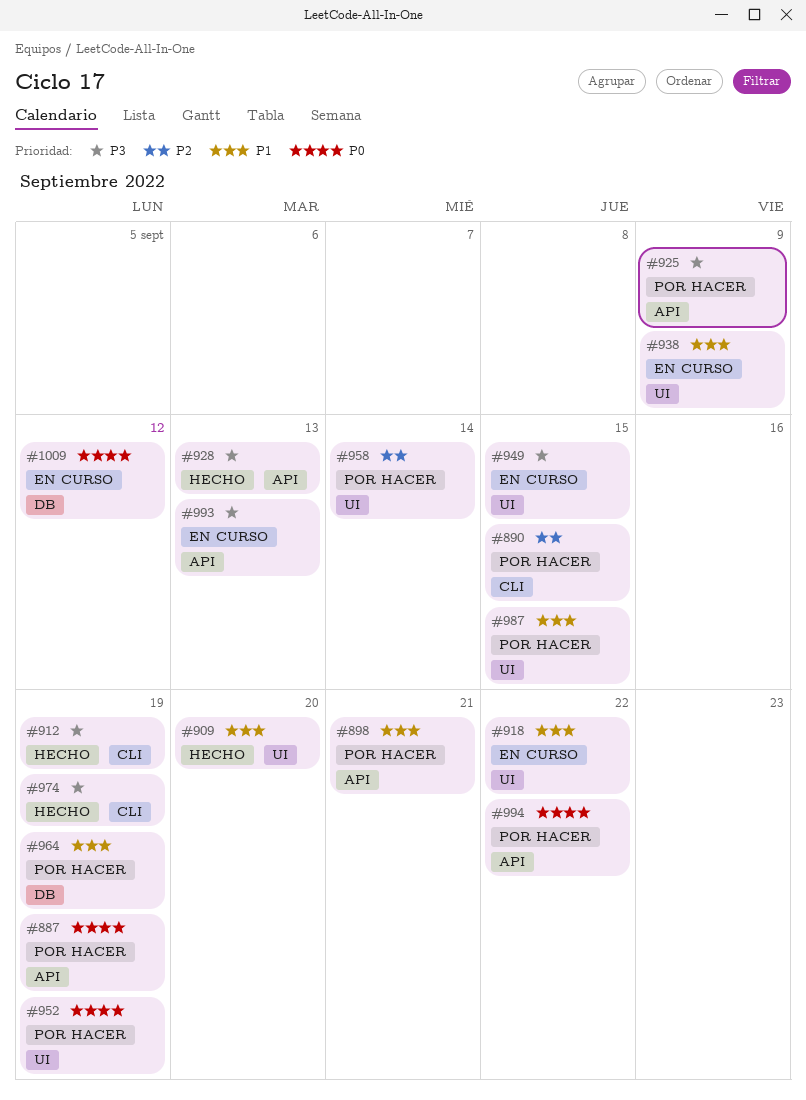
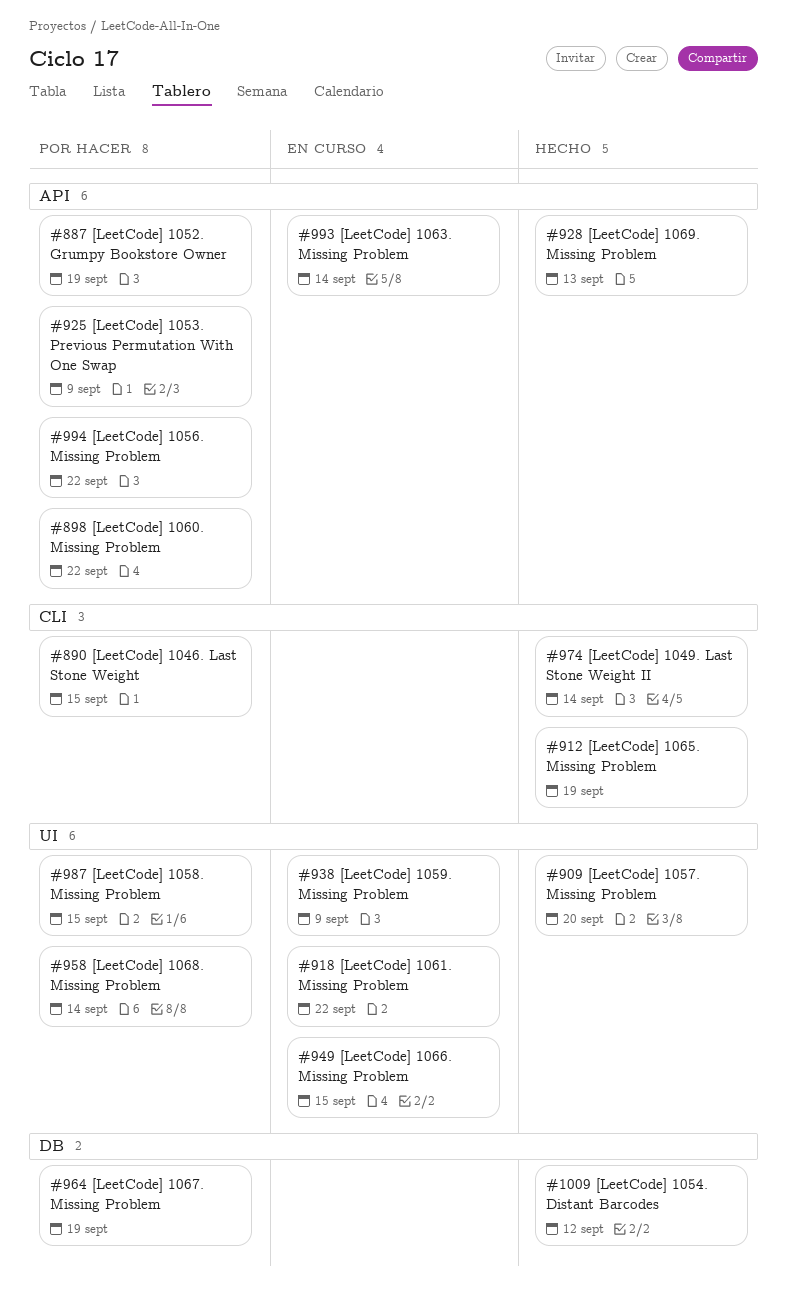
#898, due: Sep 21 -> Sep 22
#952: present -> none
#974, due: Sep 19 -> Sep 14
#993, due: Sep 13 -> Sep 14
#1009, status: En curso -> Hecho

